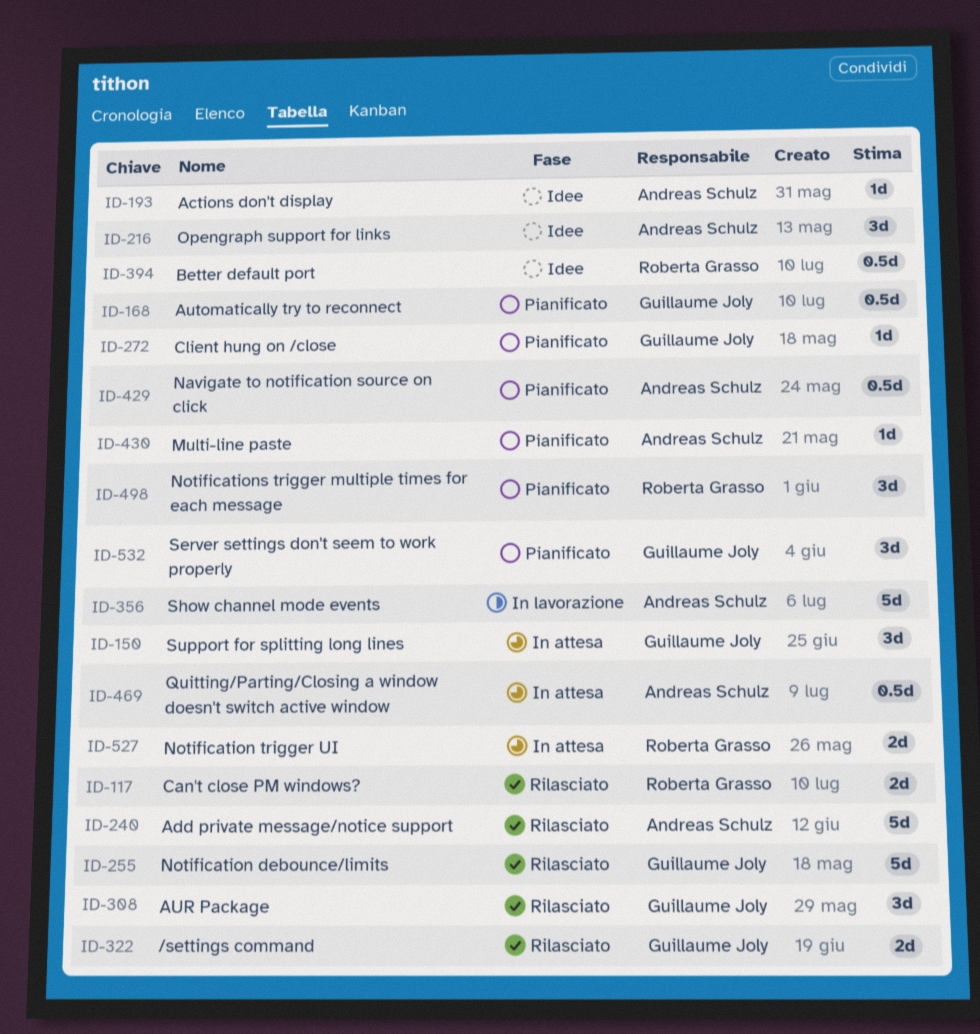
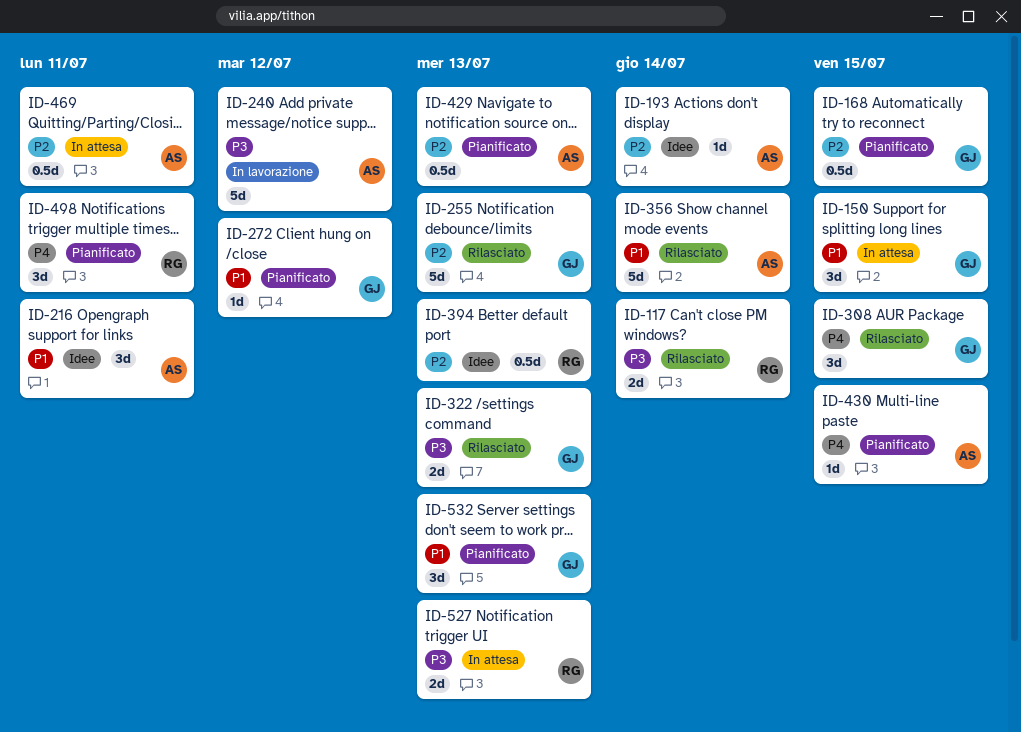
ID-240, status: Rilasciato -> In lavorazione
ID-356, status: In lavorazione -> Rilasciato

